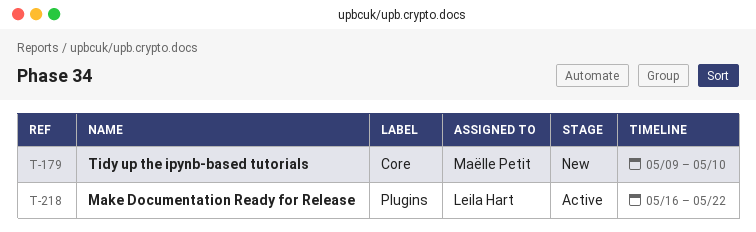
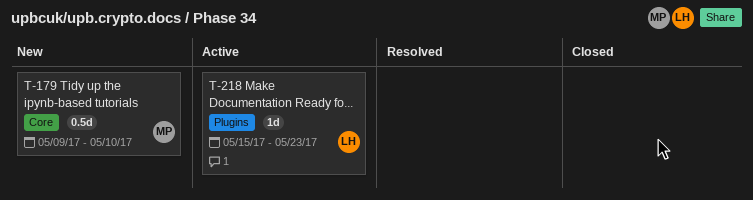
T-218, start: May 16 -> May 15
T-218, due: May 22 -> May 23

